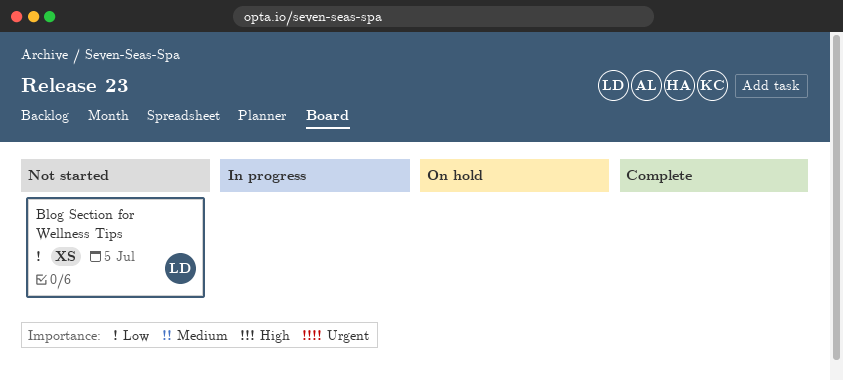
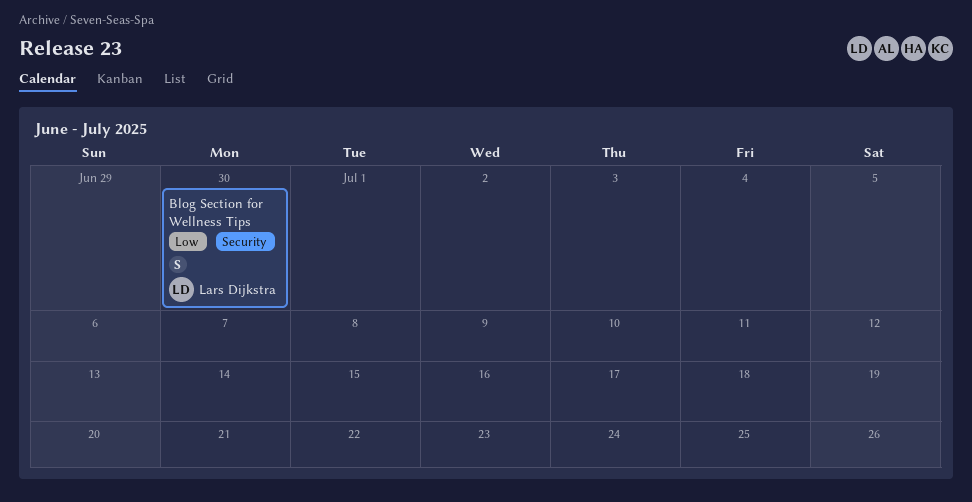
Blog Section for Wellness Tips, estimate: XS -> S
Blog Section for Wellness Tips, due: Jul 5 -> Jun 30

